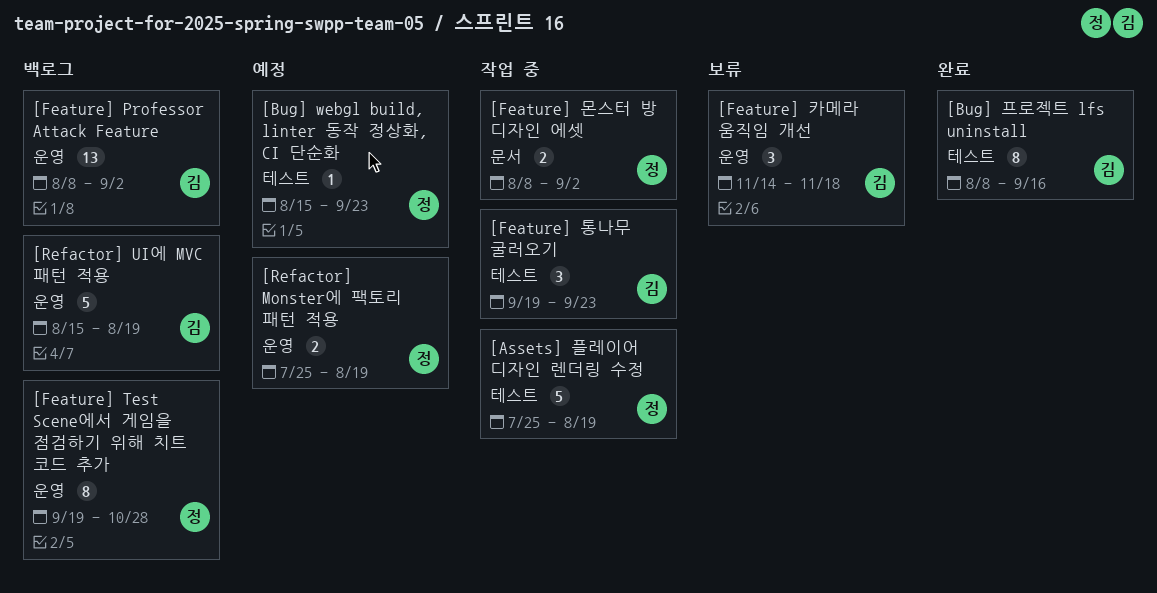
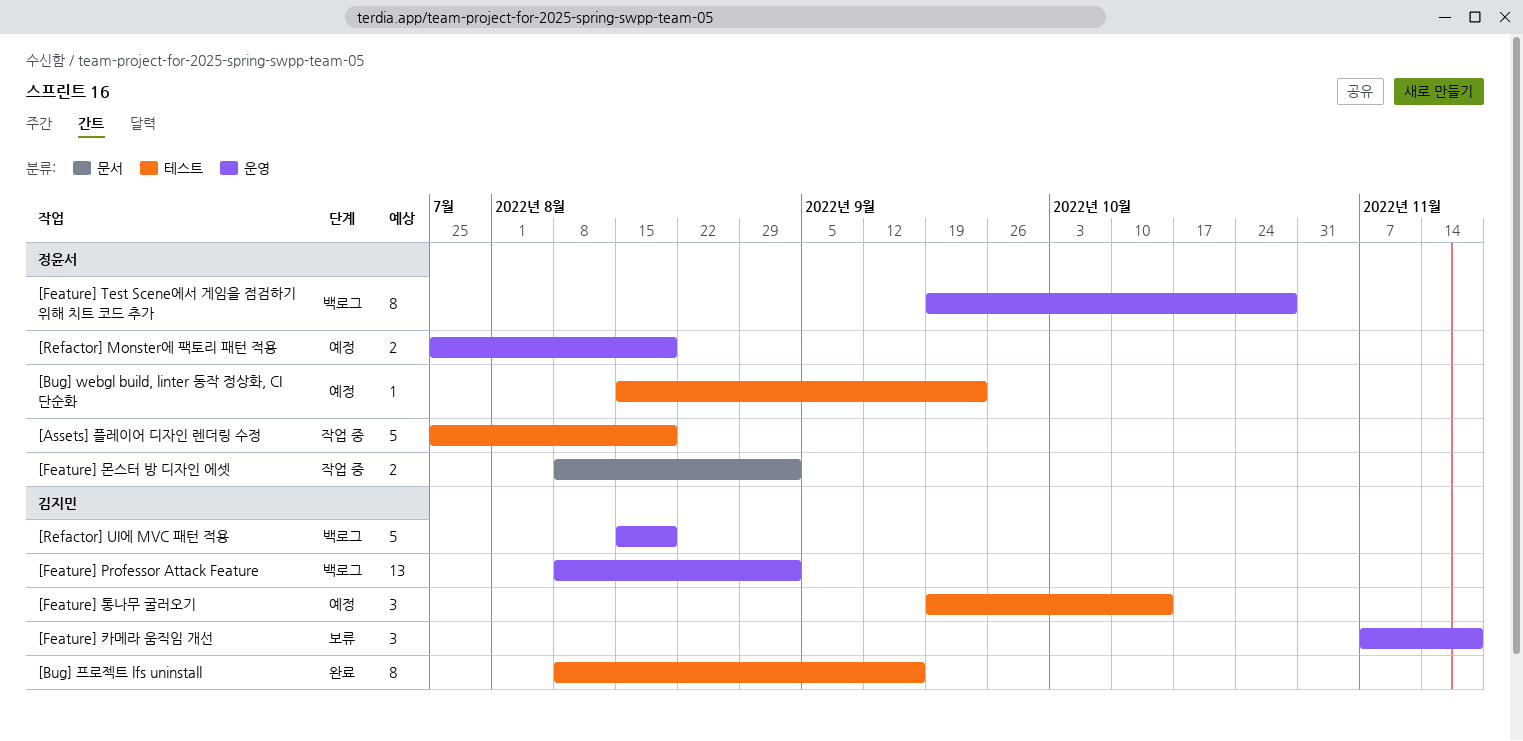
[Feature] 카메라 움직임 개선, start: Nov 14 -> Nov 7
[Feature] 통나무 굴러오기, status: 작업 중 -> 예정
[Feature] 통나무 굴러오기, due: Sep 23 -> Oct 14

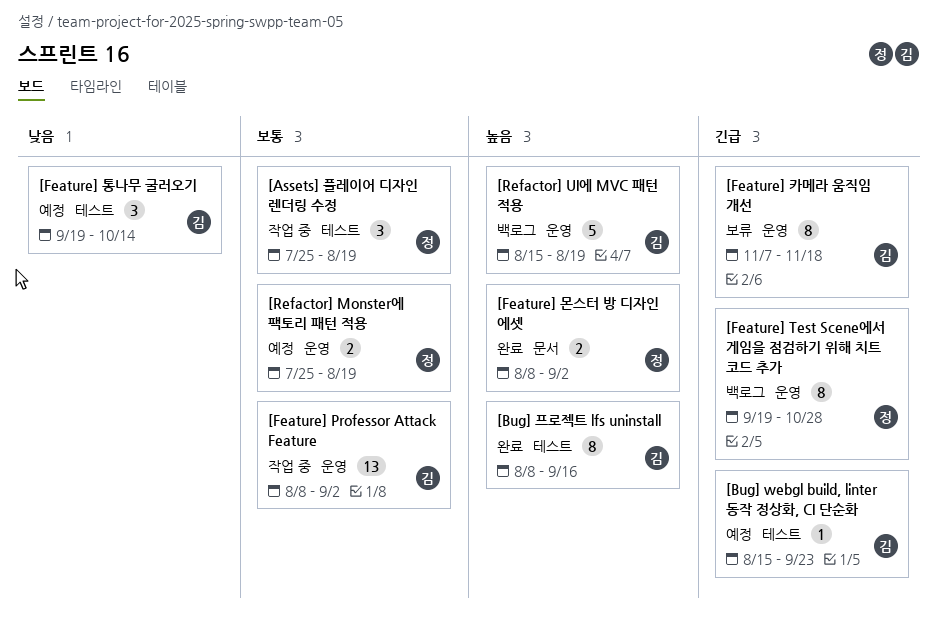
[Assets] 플레이어 디자인 렌더링 수정, estimate: 5 -> 3
[Bug] webgl build, linter 동작 정상화, CI 단순화, owner: 정윤서 -> 김지민
[Feature] Professor Attack Feature, status: 백로그 -> 작업 중
[Feature] 몬스터 방 디자인 에셋, status: 작업 중 -> 완료
[Feature] 카메라 움직임 개선, estimate: 3 -> 8

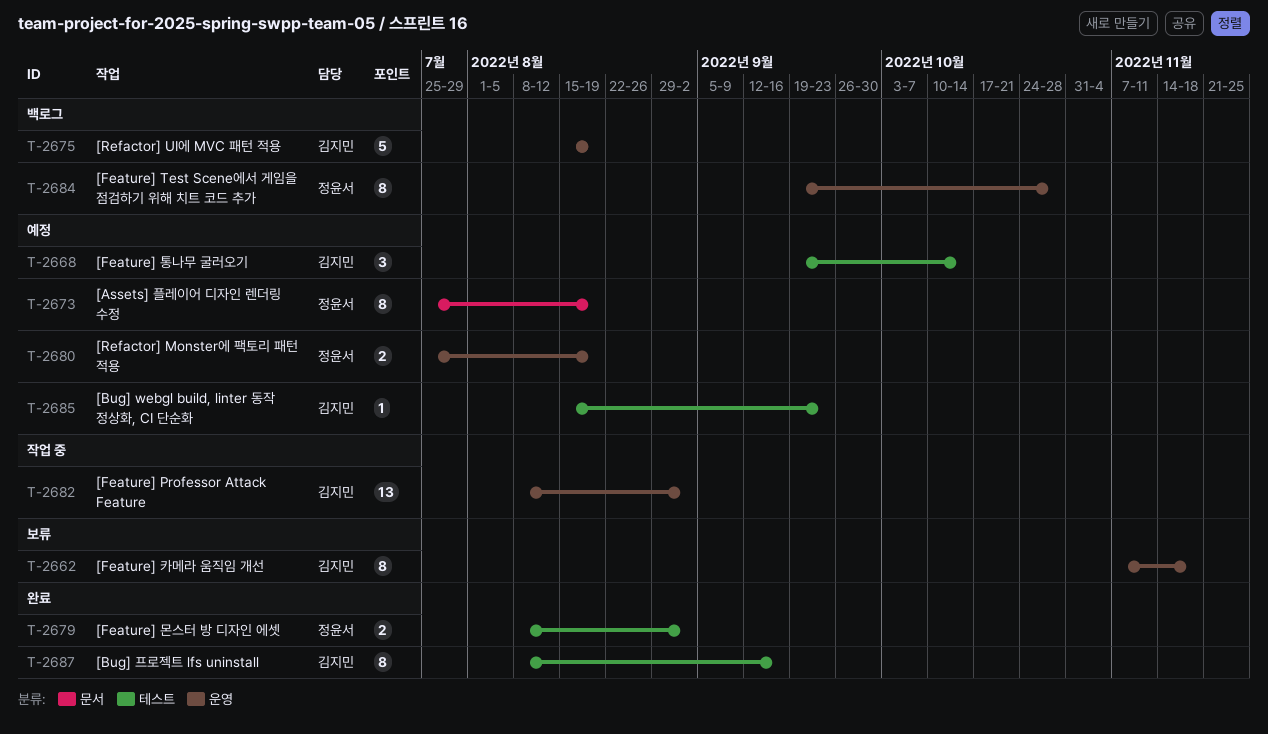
[Assets] 플레이어 디자인 렌더링 수정, status: 작업 중 -> 예정
[Assets] 플레이어 디자인 렌더링 수정, label: 테스트 -> 문서
[Assets] 플레이어 디자인 렌더링 수정, estimate: 3 -> 8
[Feature] 몬스터 방 디자인 에셋, label: 문서 -> 테스트

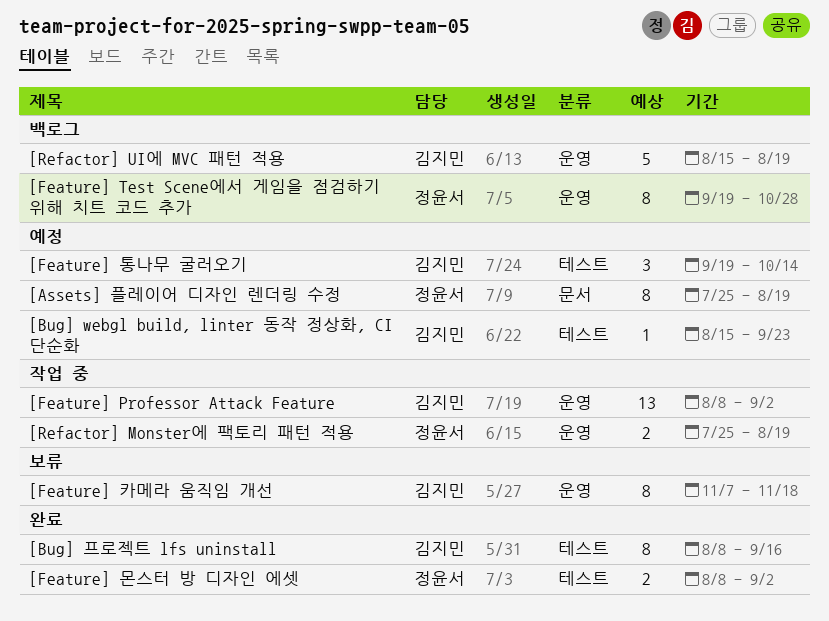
[Refactor] Monster에 팩토리 패턴 적용, status: 예정 -> 작업 중

